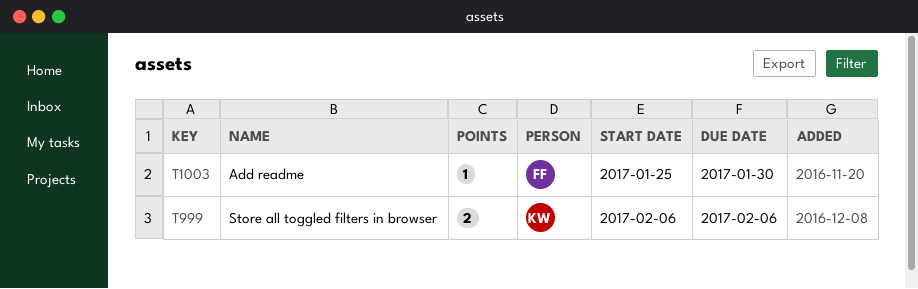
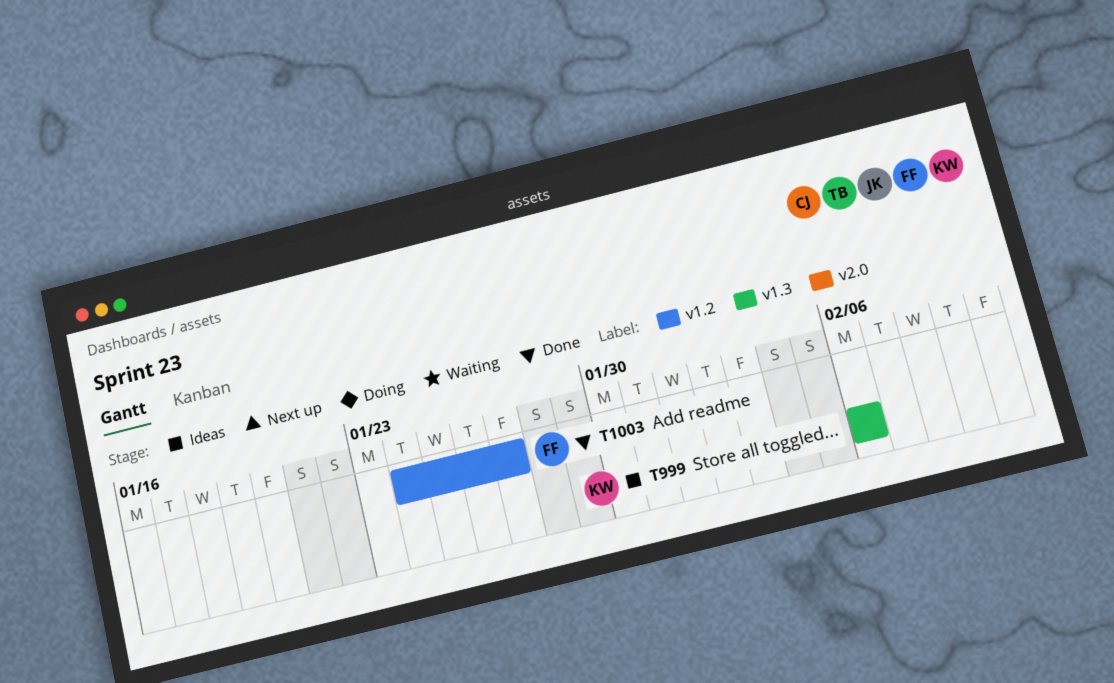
T1003, start: Jan 25 -> Jan 24
T1003, due: Jan 30 -> Jan 27

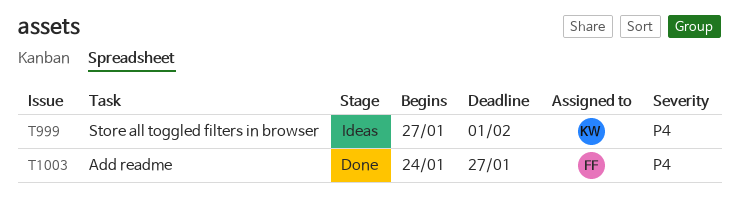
T999, start: Feb 6 -> Jan 27
T999, due: Feb 6 -> Feb 1

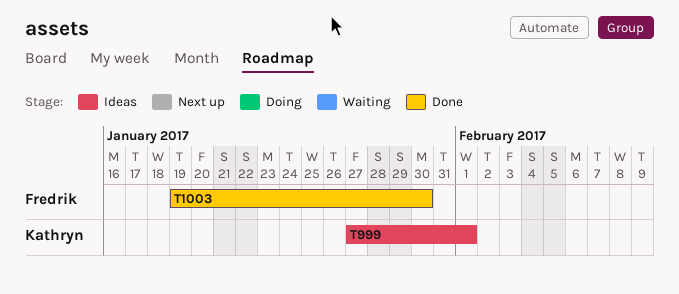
T1003, start: Jan 24 -> Jan 19
T1003, due: Jan 27 -> Jan 30

